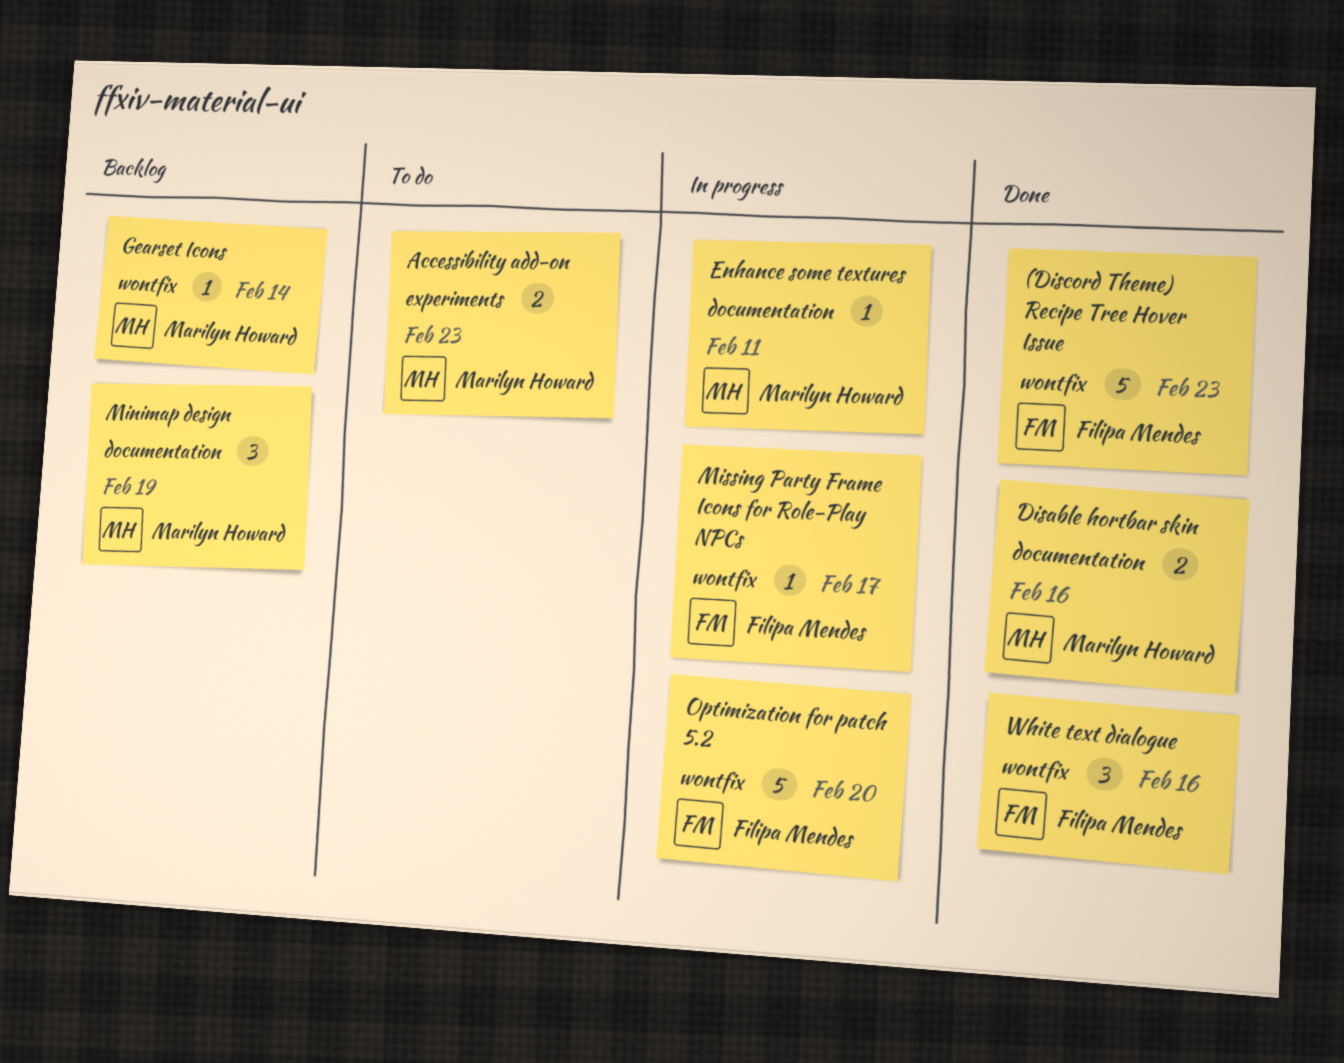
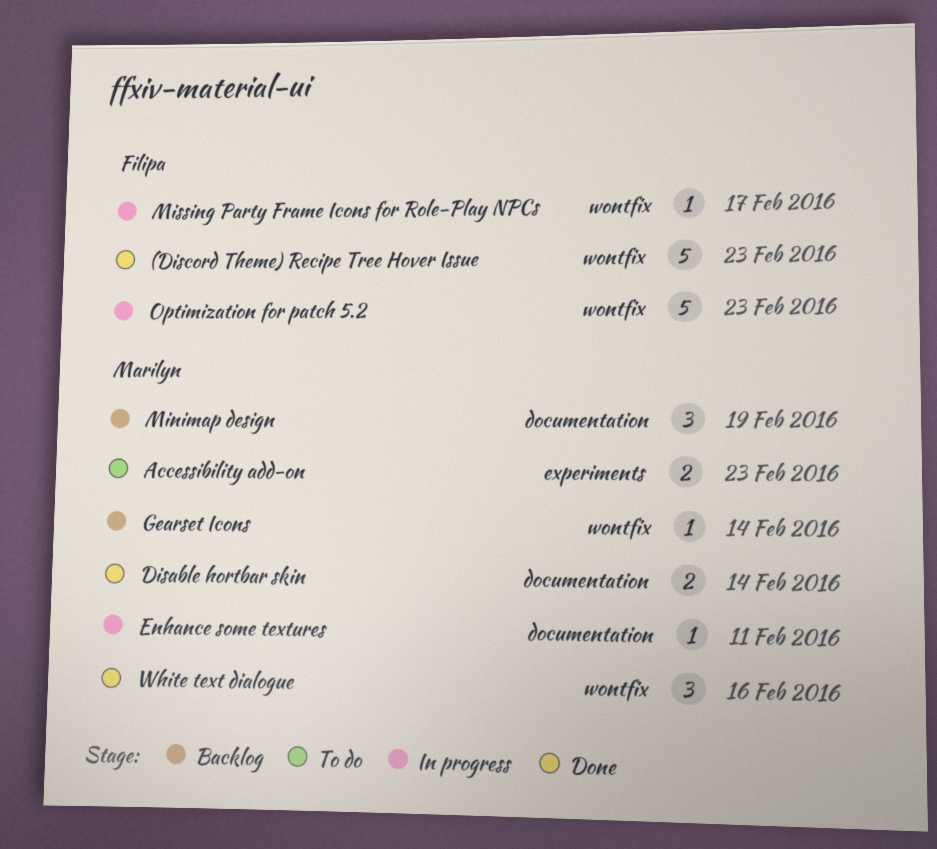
Disable hortbar skin, due: Feb 16 -> Feb 14
Optimization for patch 5.2, due: Feb 20 -> Feb 23
White text dialogue, owner: Filipa Mendes -> Marilyn Howard

